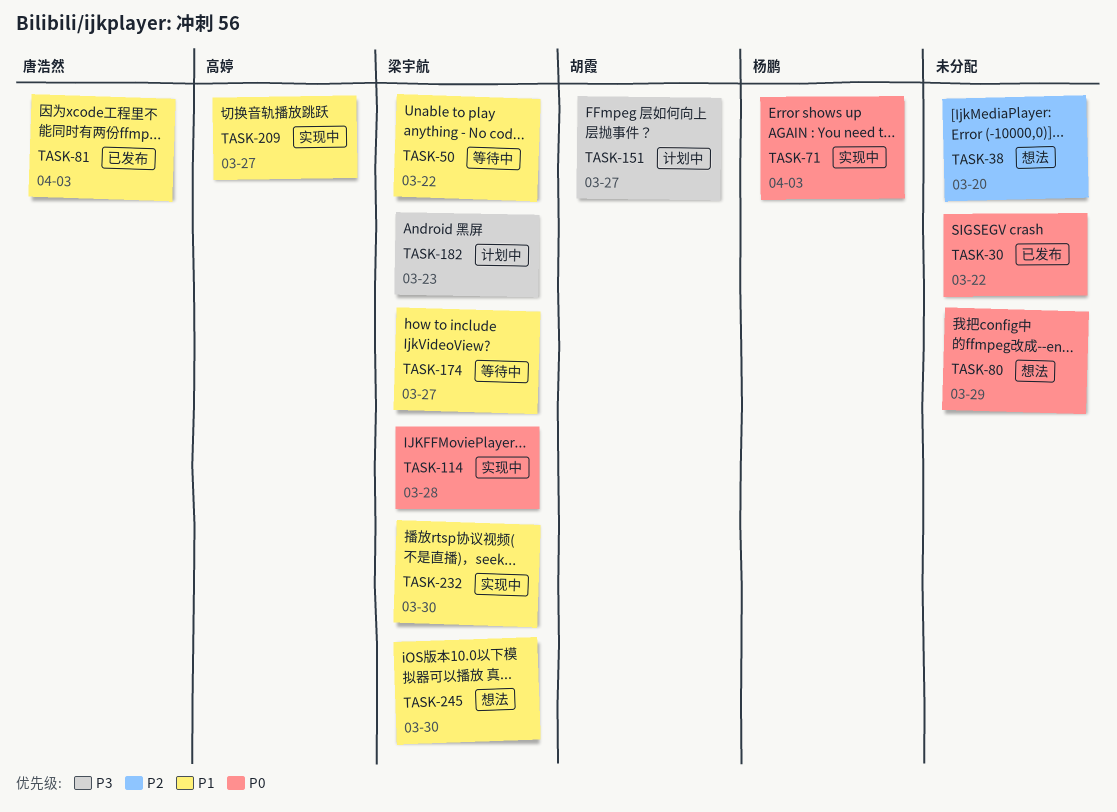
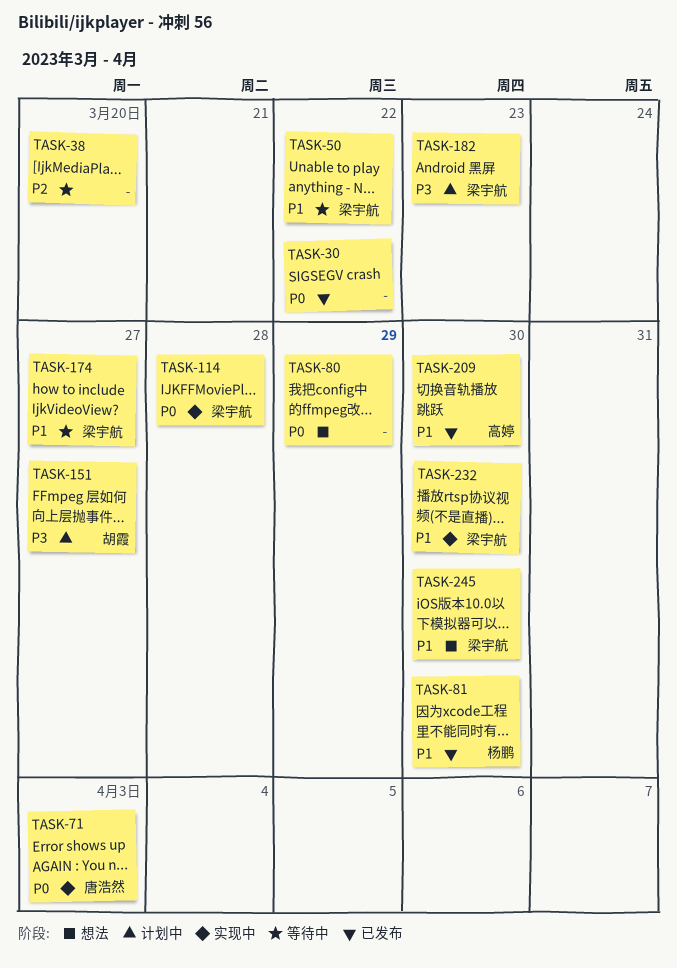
TASK-38, status: 想法 -> 等待中
TASK-71, owner: 杨鹏 -> 唐浩然
TASK-81, owner: 唐浩然 -> 杨鹏
TASK-81, due: Apr 3 -> Mar 30
TASK-209, status: 实现中 -> 已发布
TASK-209, due: Mar 27 -> Mar 30

